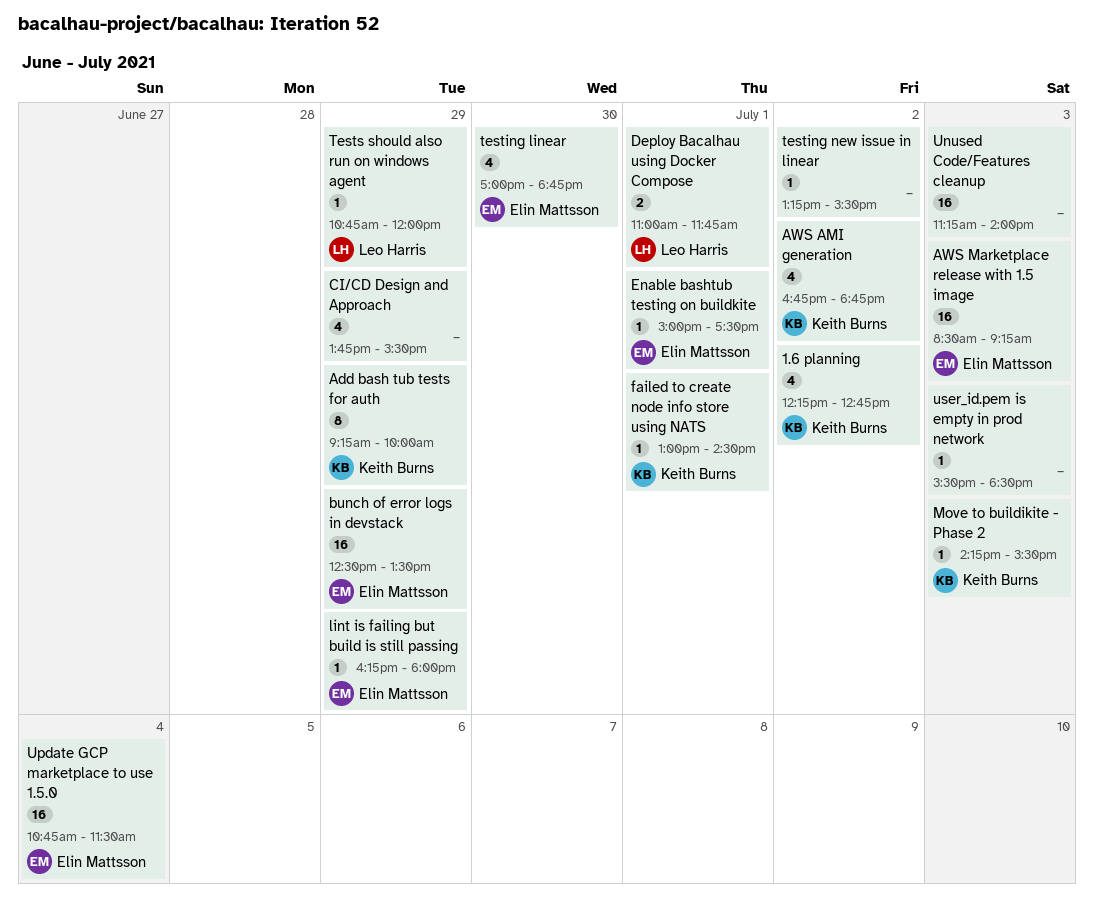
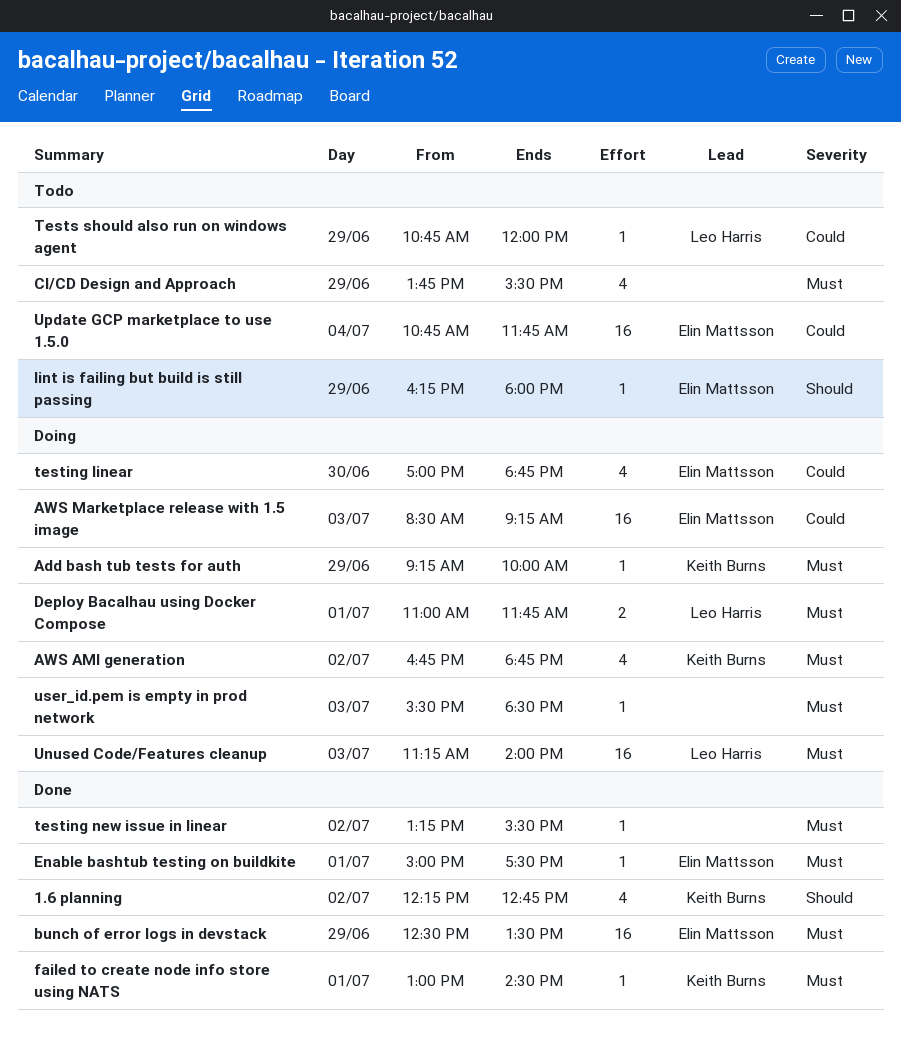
Add bash tub tests for auth, estimate: 8 -> 1
Move to buildikite - Phase 2: present -> none
Unused Code/Features cleanup, owner: none -> Leo Harris
Update GCP marketplace to use 1.5.0, ends: 11:30 -> 11:45

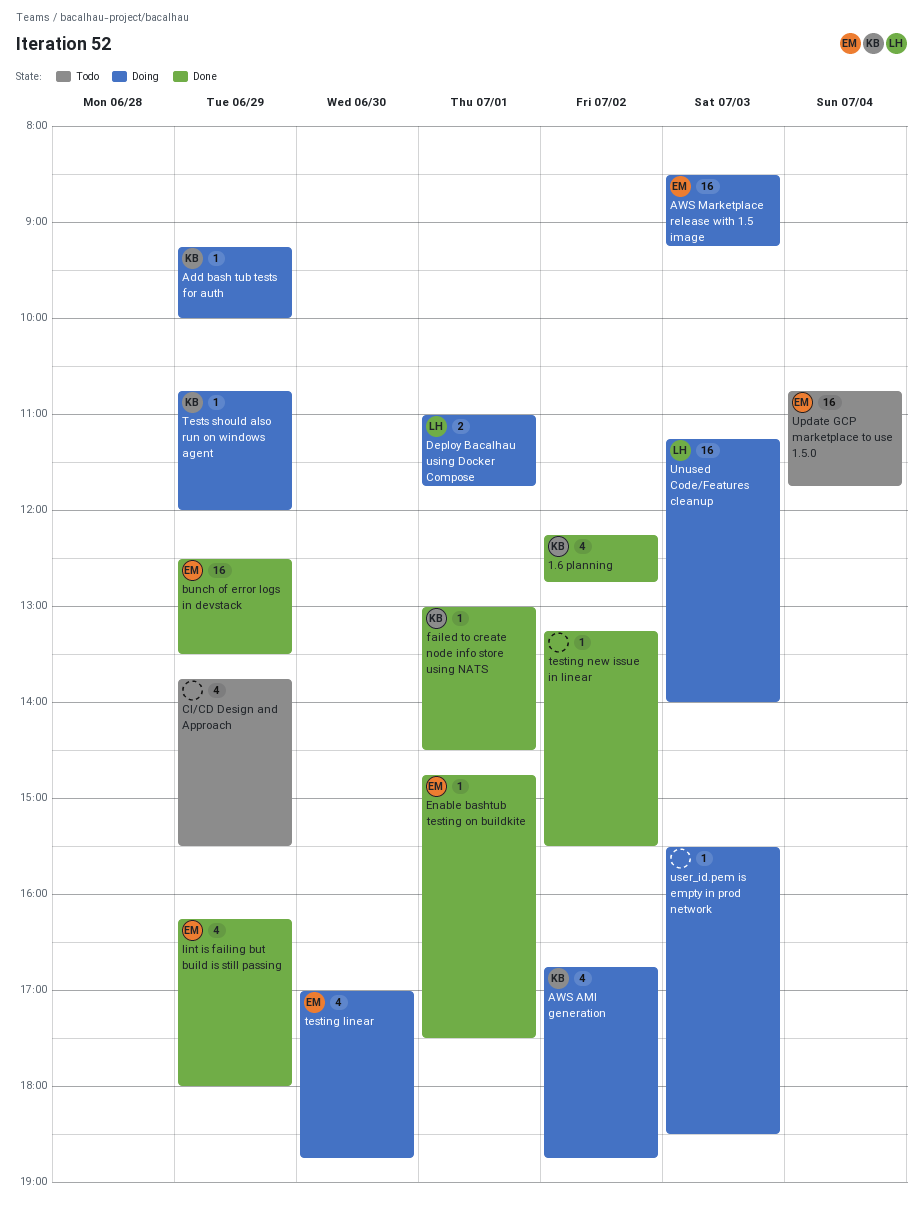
Enable bashtub testing on buildkite, begins: 15:00 -> 14:45
lint is failing but build is still passing, status: Todo -> Done
lint is failing but build is still passing, estimate: 1 -> 4
Tests should also run on windows agent, status: Todo -> Doing
Tests should also run on windows agent, owner: Leo Harris -> Keith Burns

